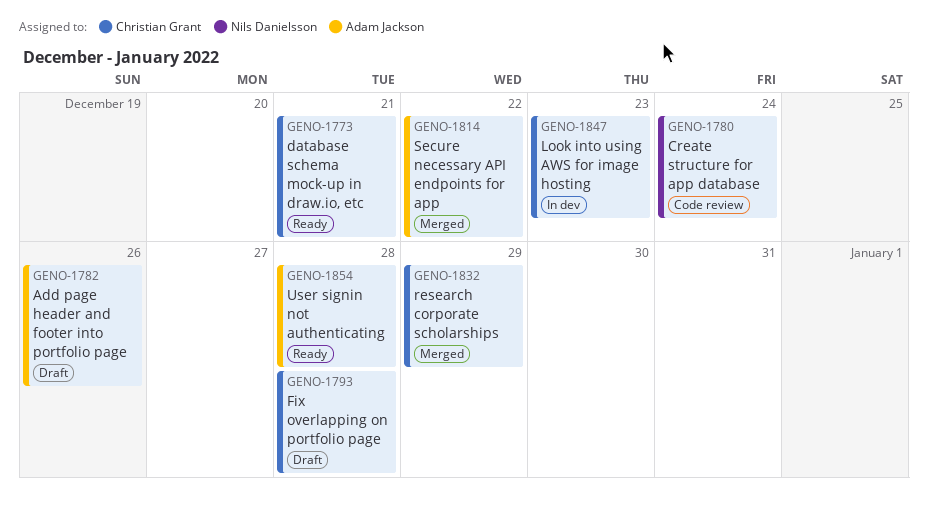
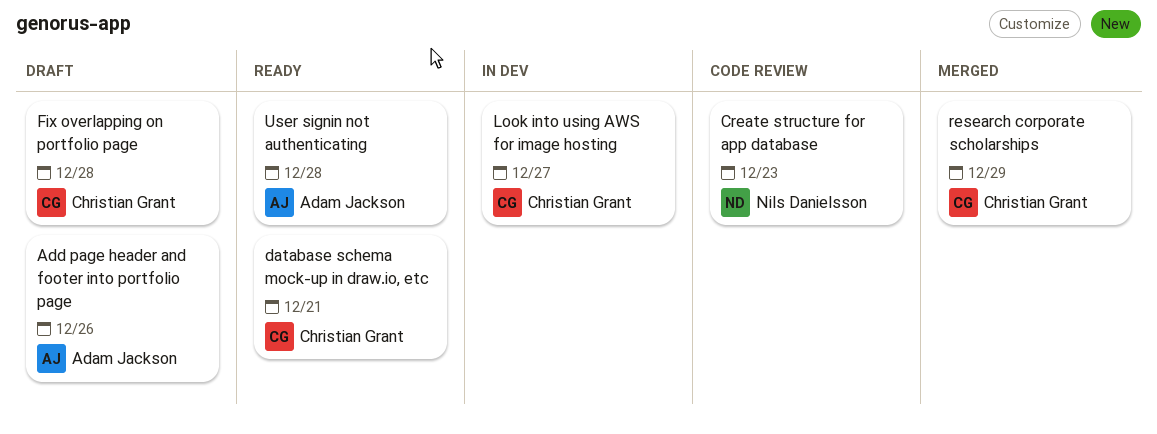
Create structure for app database, due: Dec 24 -> Dec 23
Look into using AWS for image hosting, due: Dec 23 -> Dec 27
Secure necessary API endpoints for app: present -> none

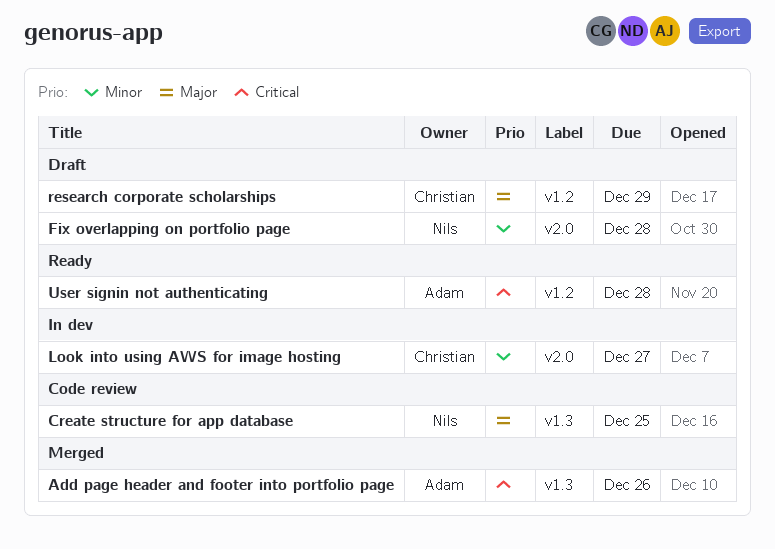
Add page header and footer into portfolio page, status: Draft -> Merged
Create structure for app database, due: Dec 23 -> Dec 25
database schema mock-up in draw.io, etc: present -> none
Fix overlapping on portfolio page, owner: Christian Grant -> Nils Danielsson
research corporate scholarships, status: Merged -> Draft

